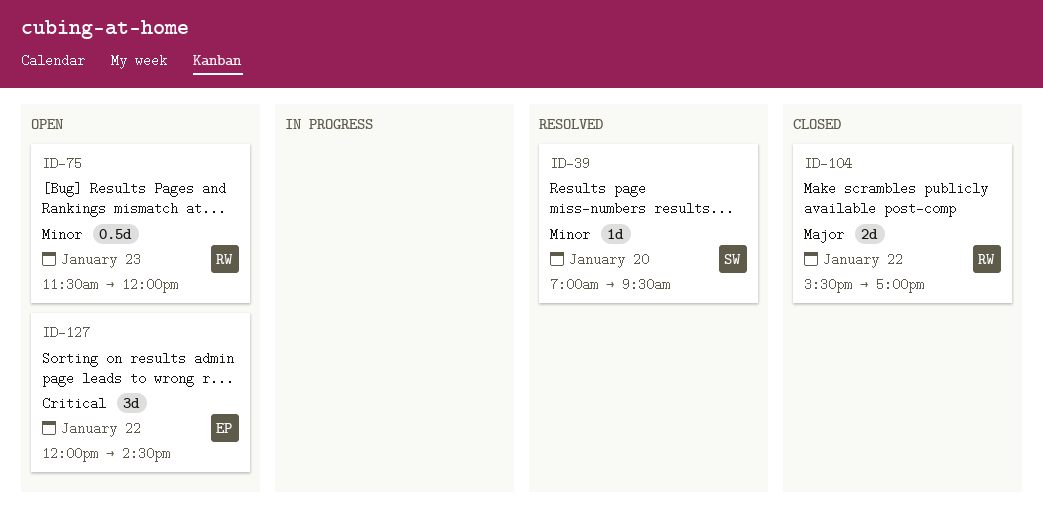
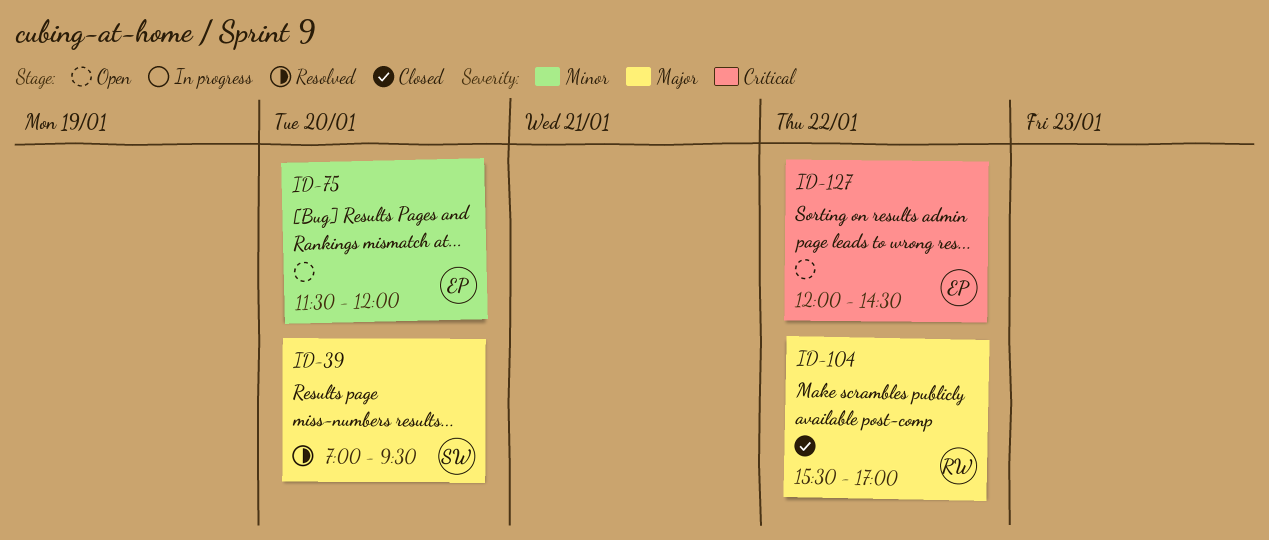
ID-39, priority: Minor -> Major
ID-75, owner: RW -> EP
ID-75, day: Jan 23 -> Jan 20

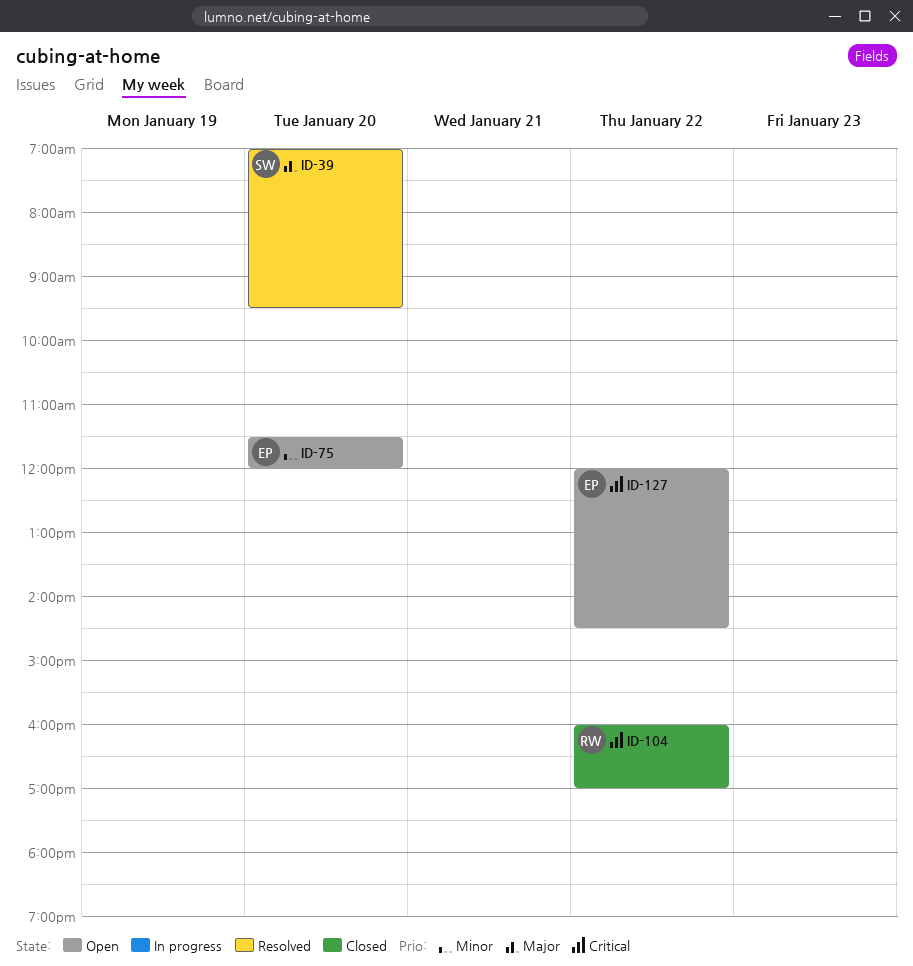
ID-104, priority: Major -> Critical
ID-104, begins: 15:30 -> 16:00

